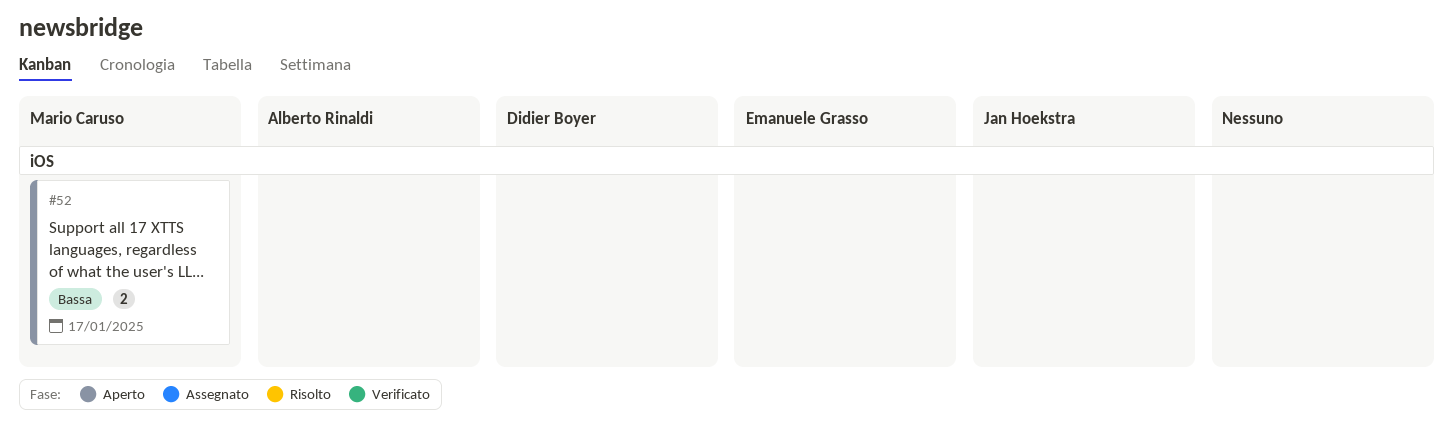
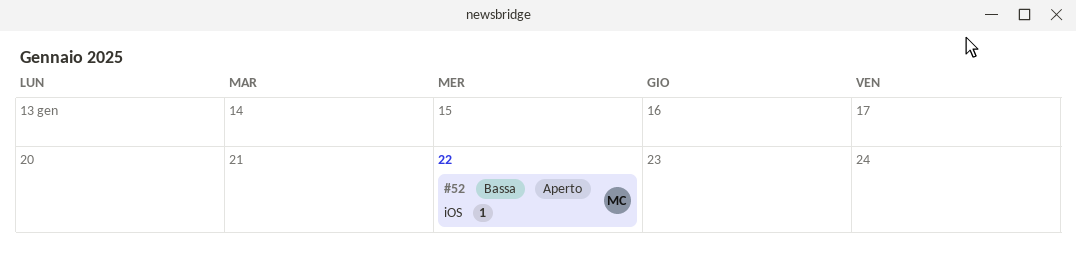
#52, estimate: 2 -> 1
#52, due: Jan 17 -> Jan 22

